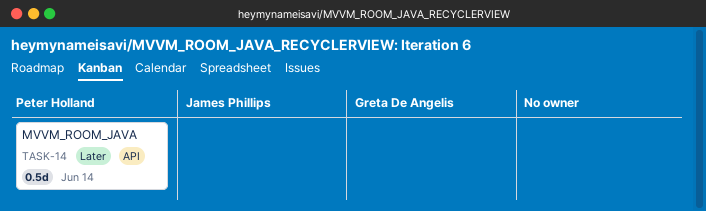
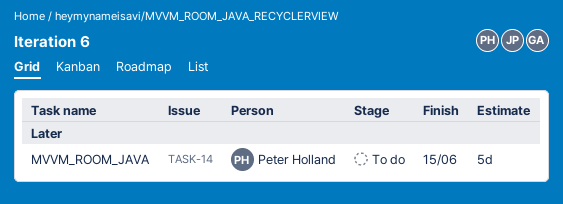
TASK-14, estimate: 0.5d -> 5d
TASK-14, due: Jun 14 -> Jun 15

